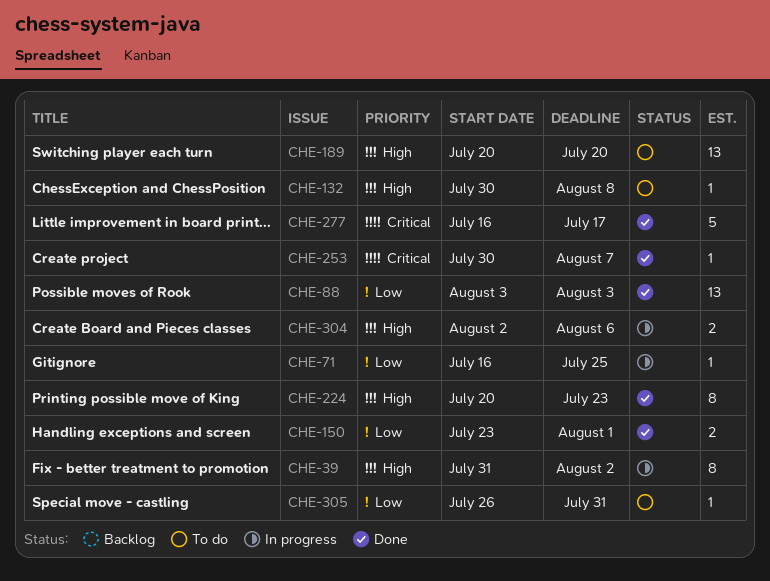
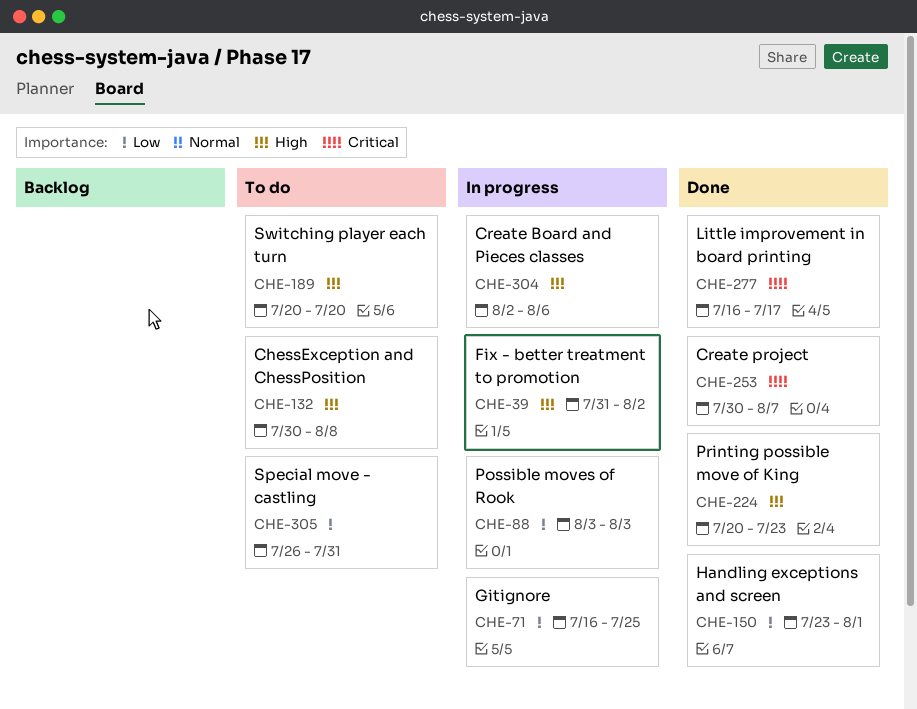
CHE-88, status: Done -> In progress

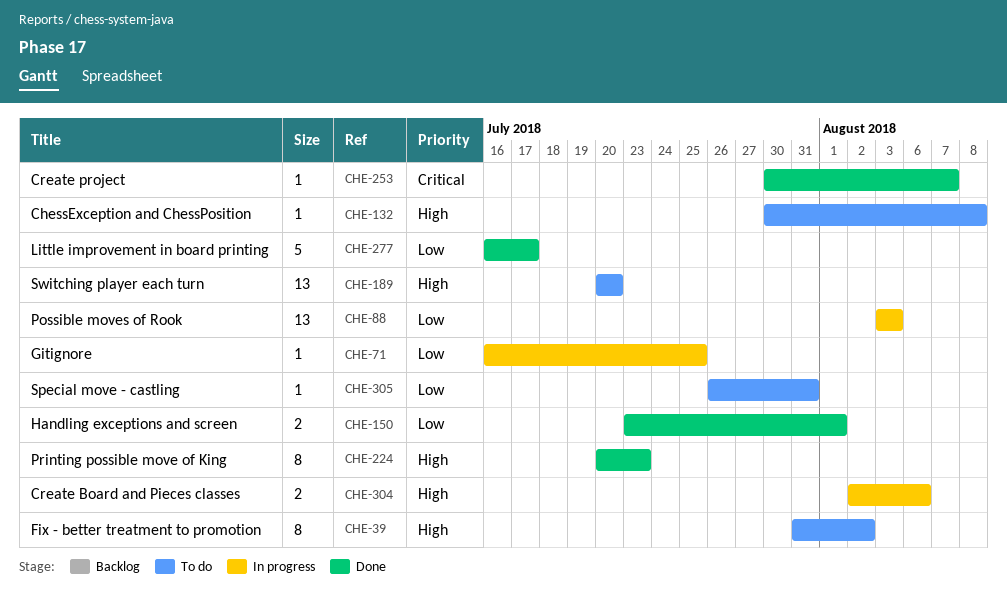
CHE-39, status: In progress -> To do
CHE-277, priority: Critical -> Low

